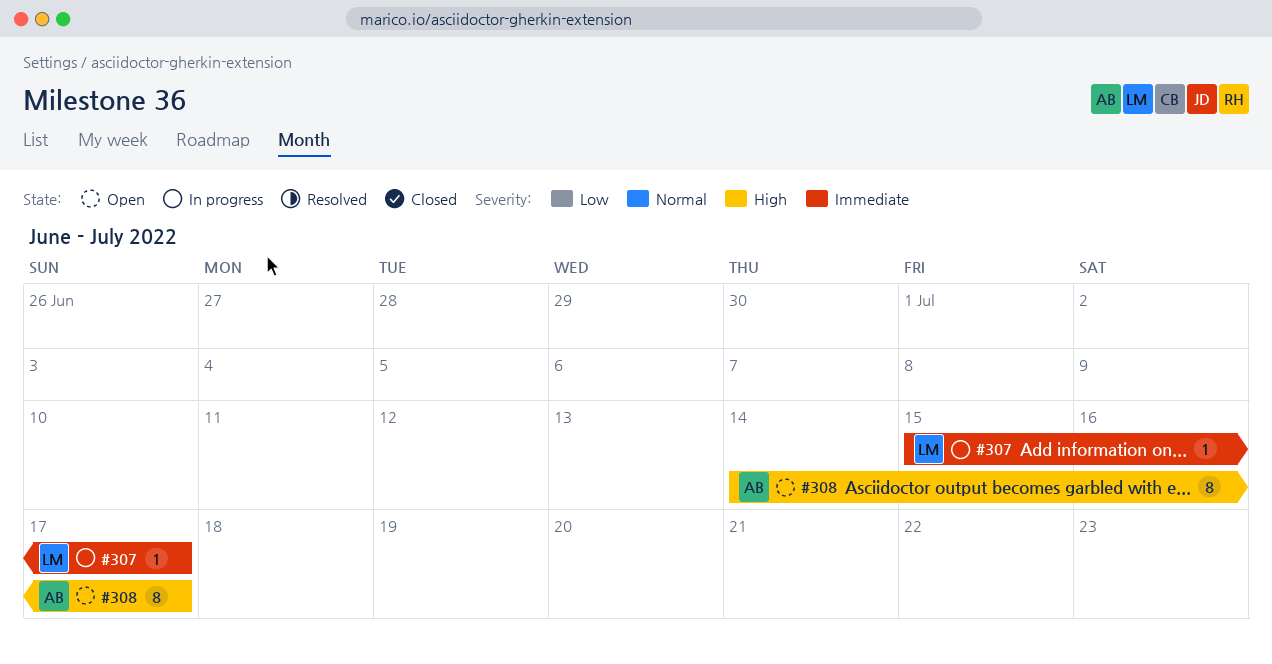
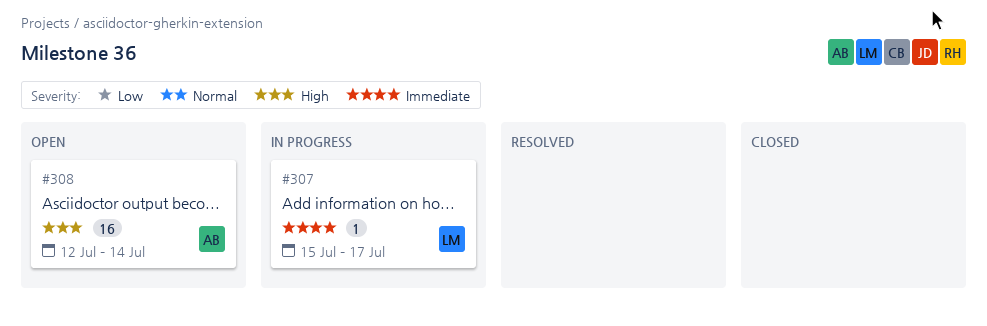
#308, estimate: 8 -> 16
#308, start: Jul 14 -> Jul 12
#308, due: Jul 17 -> Jul 14

